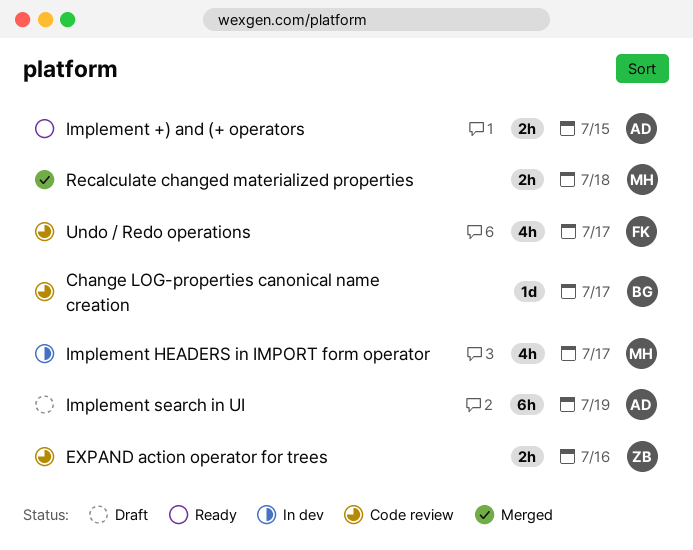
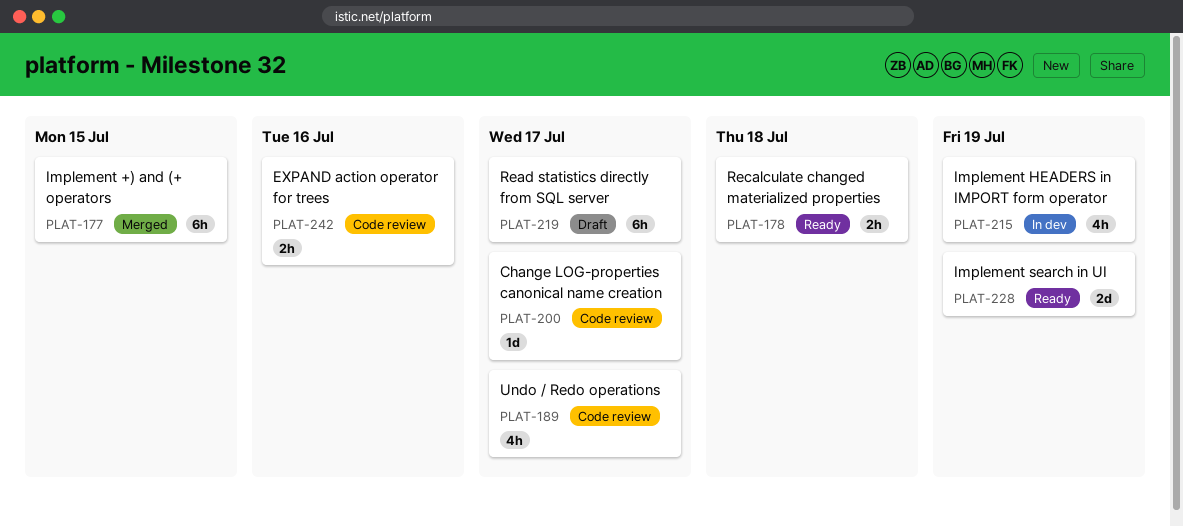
Implement +) and (+ operators, status: Ready -> Merged
Implement +) and (+ operators, estimate: 2h -> 6h
Implement HEADERS in IMPORT form operator, due: Jul 17 -> Jul 19
Implement search in UI, status: Draft -> Ready
Implement search in UI, estimate: 6h -> 2d
Read statistics directly from SQL server: none -> present
Recalculate changed materialized properties, status: Merged -> Ready

